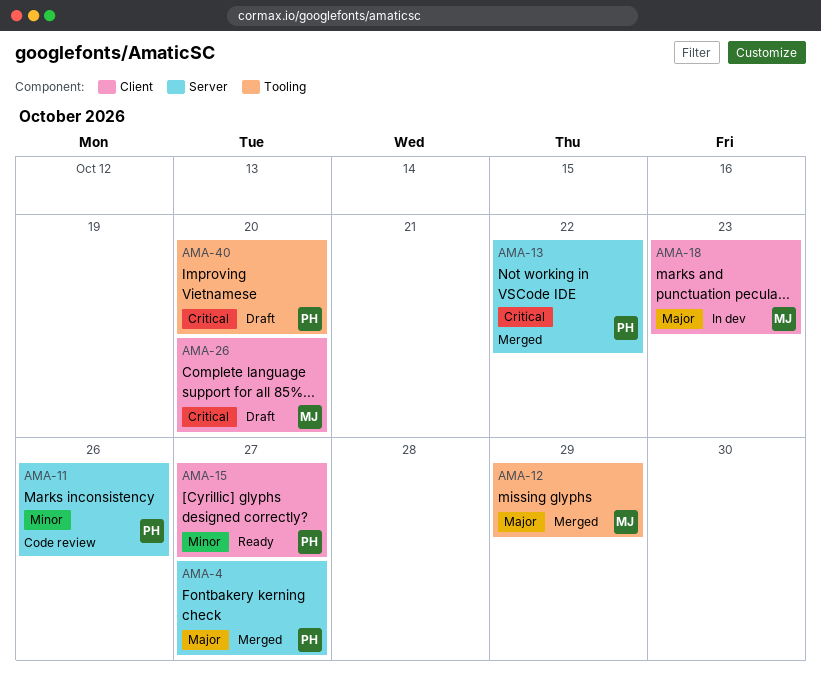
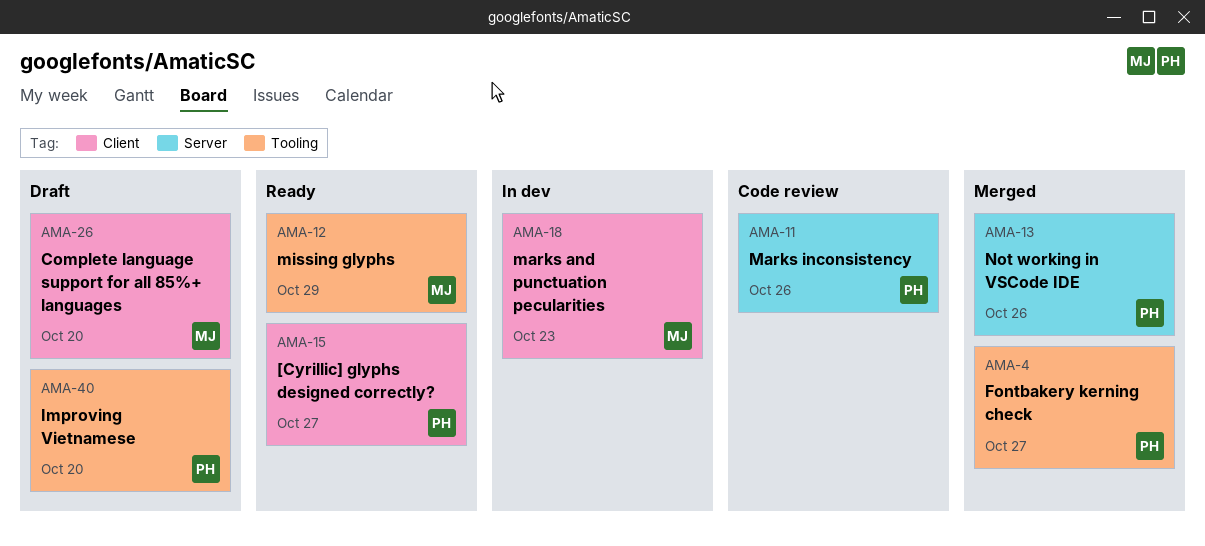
AMA-4, label: Server -> Tooling
AMA-12, status: Merged -> Ready
AMA-13, due: Oct 22 -> Oct 26

